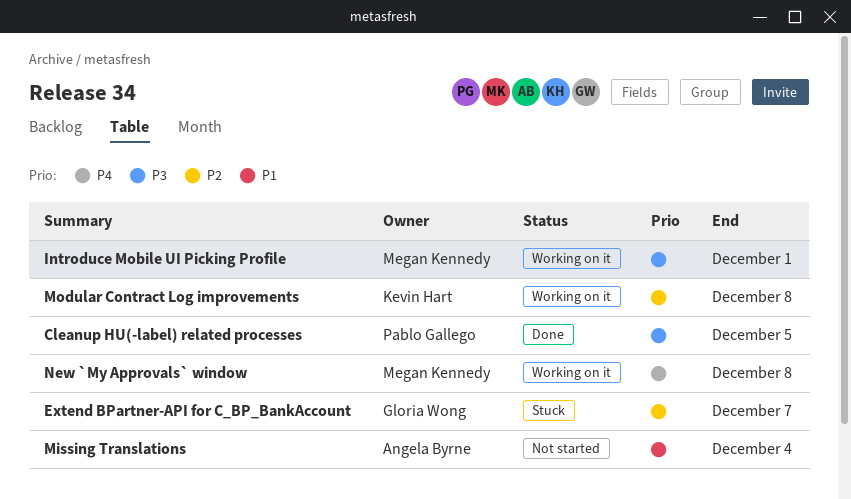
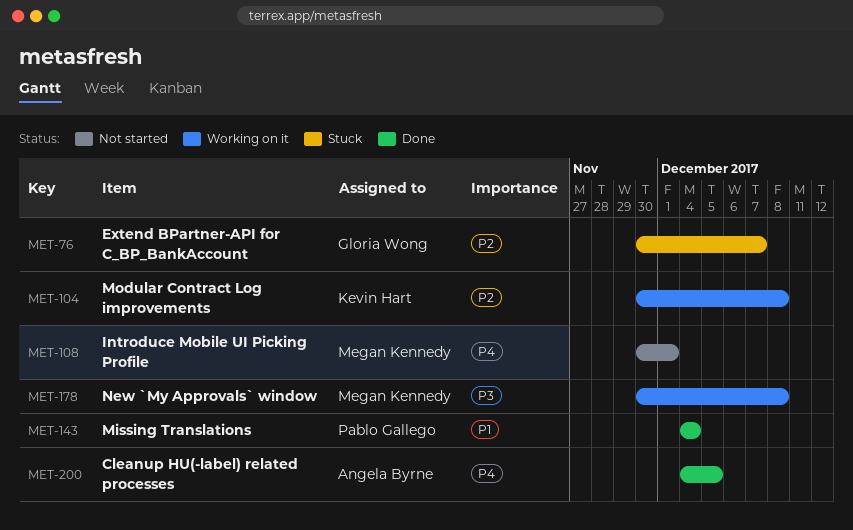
Cleanup HU(-label) related processes, owner: Pablo Gallego -> Angela Byrne
Cleanup HU(-label) related processes, priority: P3 -> P4
Introduce Mobile UI Picking Profile, status: Working on it -> Not started
Introduce Mobile UI Picking Profile, priority: P3 -> P4
Missing Translations, status: Not started -> Done
Missing Translations, owner: Angela Byrne -> Pablo Gallego
New `My Approvals` window, priority: P4 -> P3

